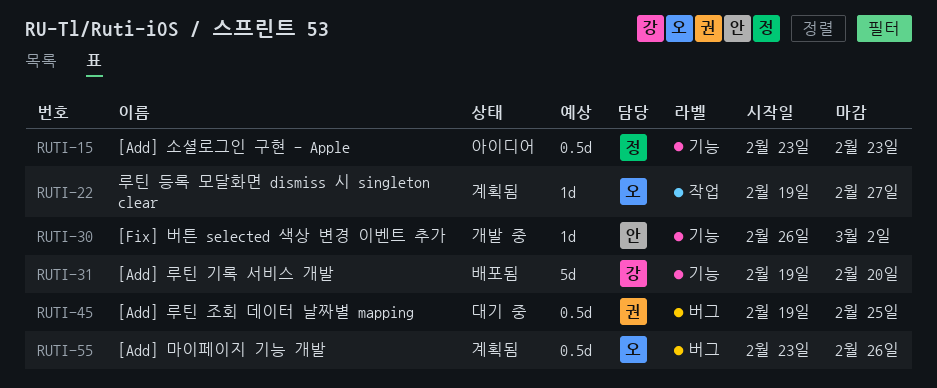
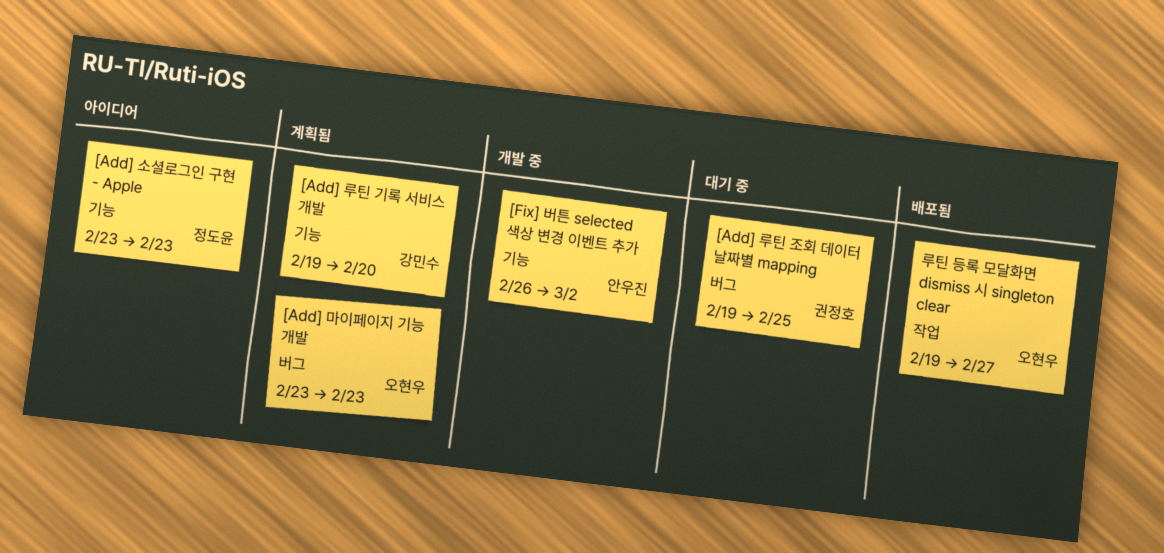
[Add] 루틴 기록 서비스 개발, status: 배포됨 -> 계획됨
[Add] 마이페이지 기능 개발, due: Feb 26 -> Feb 23
루틴 등록 모달화면 dismiss 시 singleton clear, status: 계획됨 -> 배포됨

